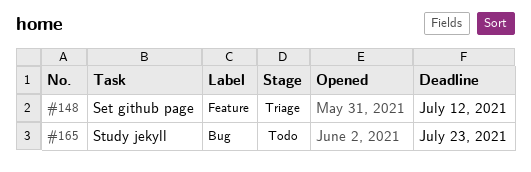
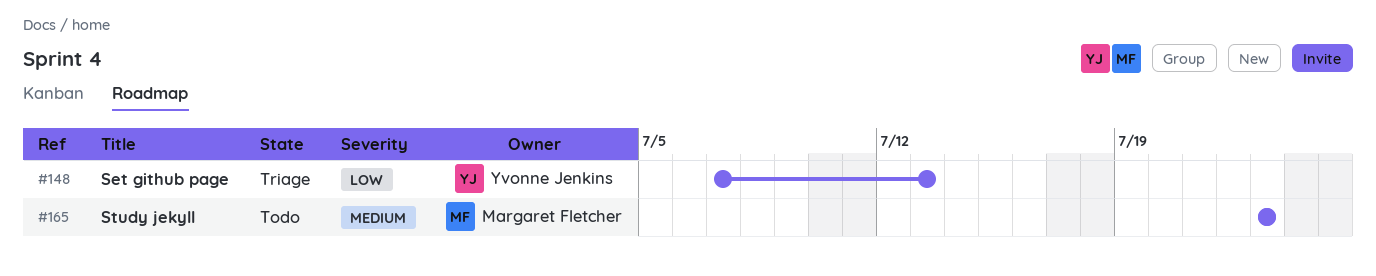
#148, due: Jul 12 -> Jul 13

